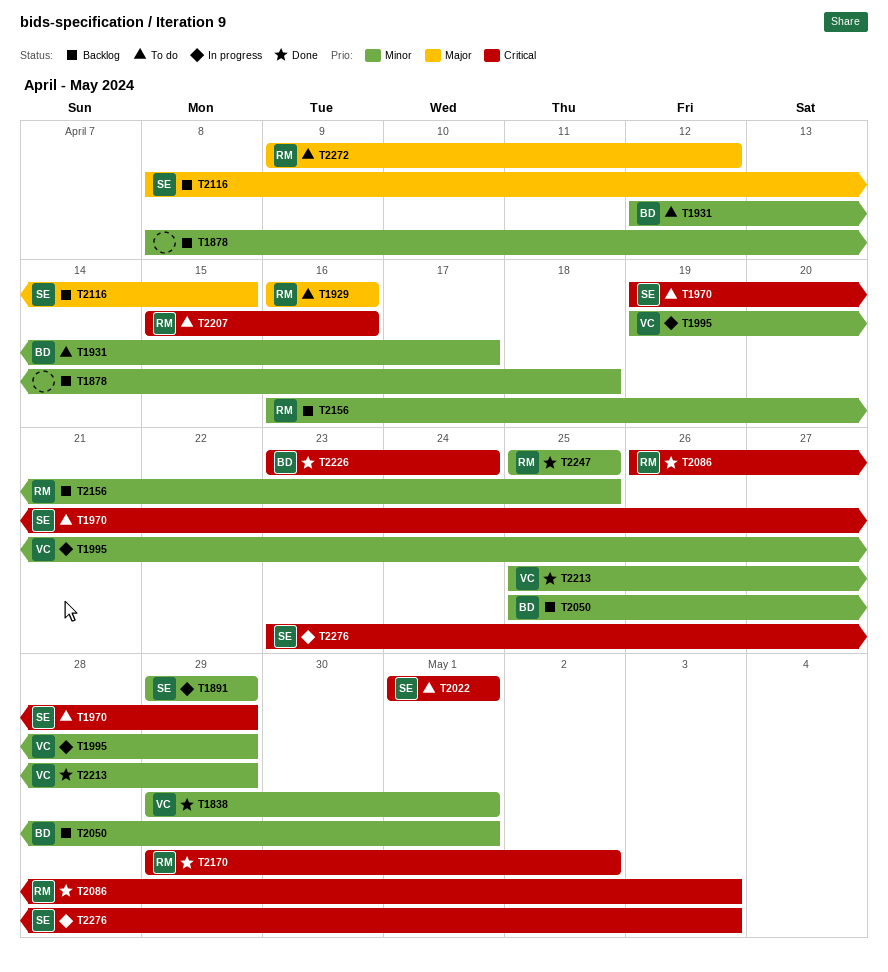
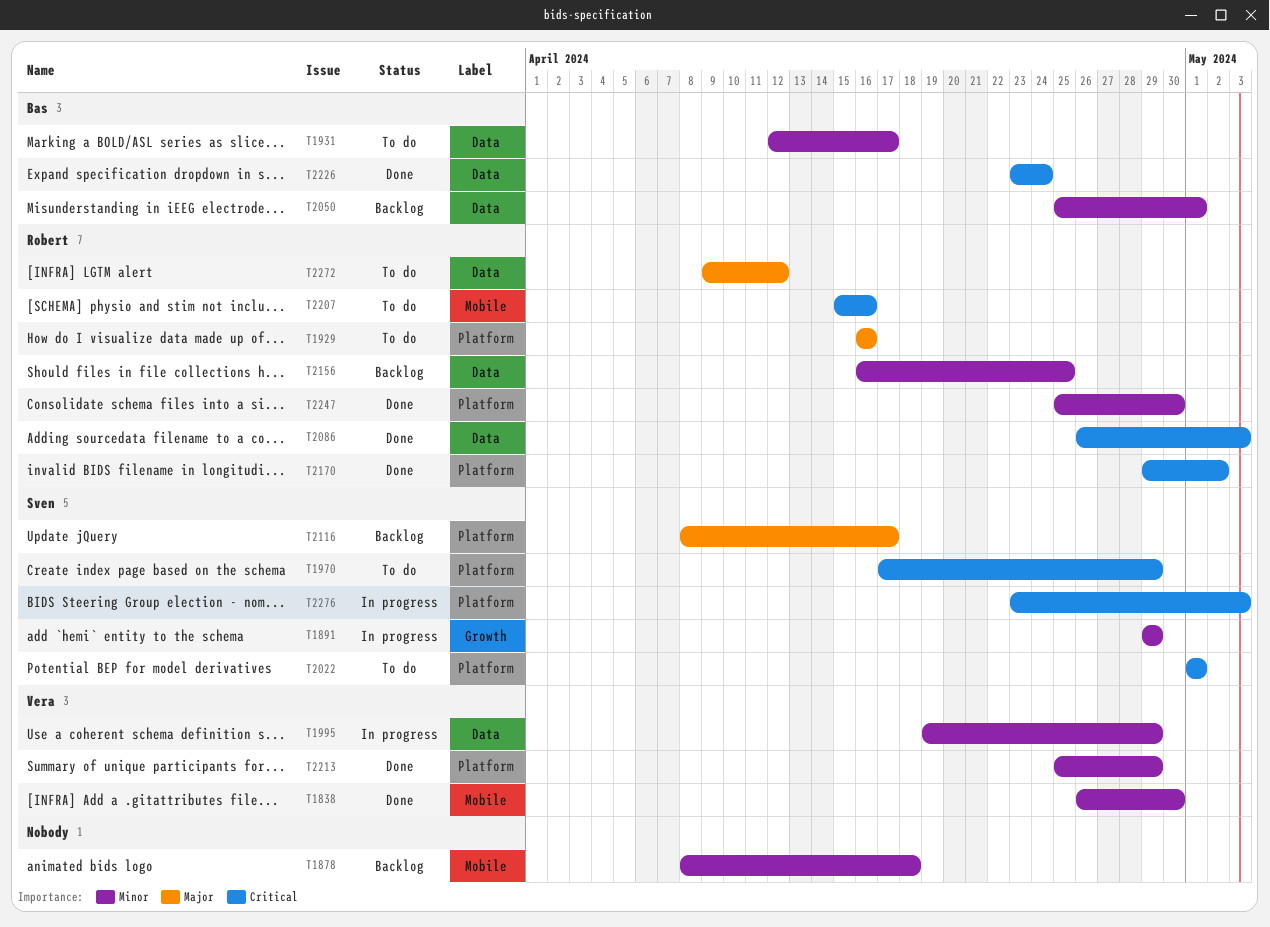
T1838, start: Apr 29 -> Apr 26
T1838, due: May 1 -> Apr 30
T1970, start: Apr 19 -> Apr 17
T2116, due: Apr 15 -> Apr 17
T2247, due: Apr 25 -> Apr 30

